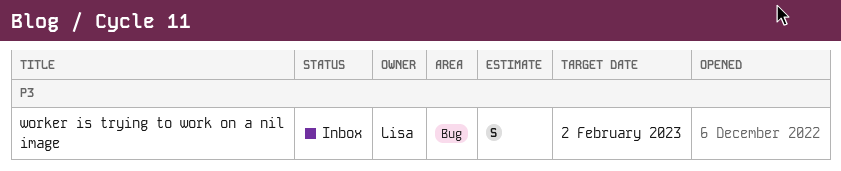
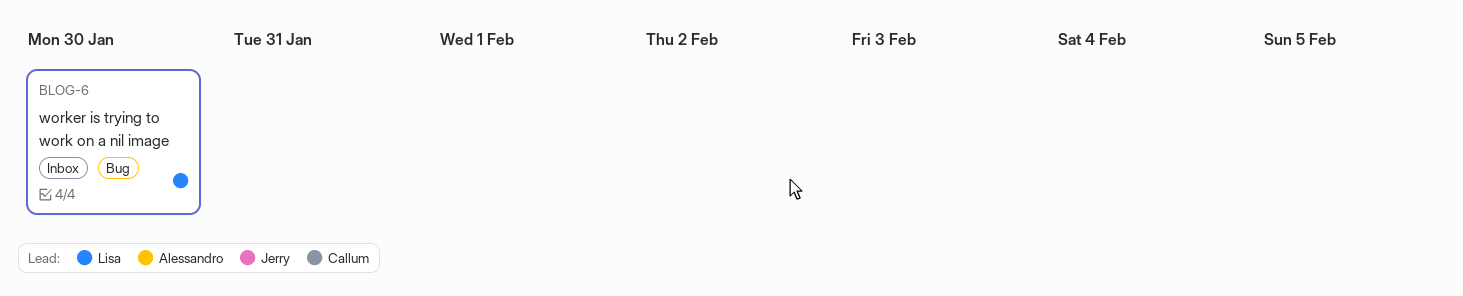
worker is trying to work on a nil image, due: Feb 2 -> Jan 30

